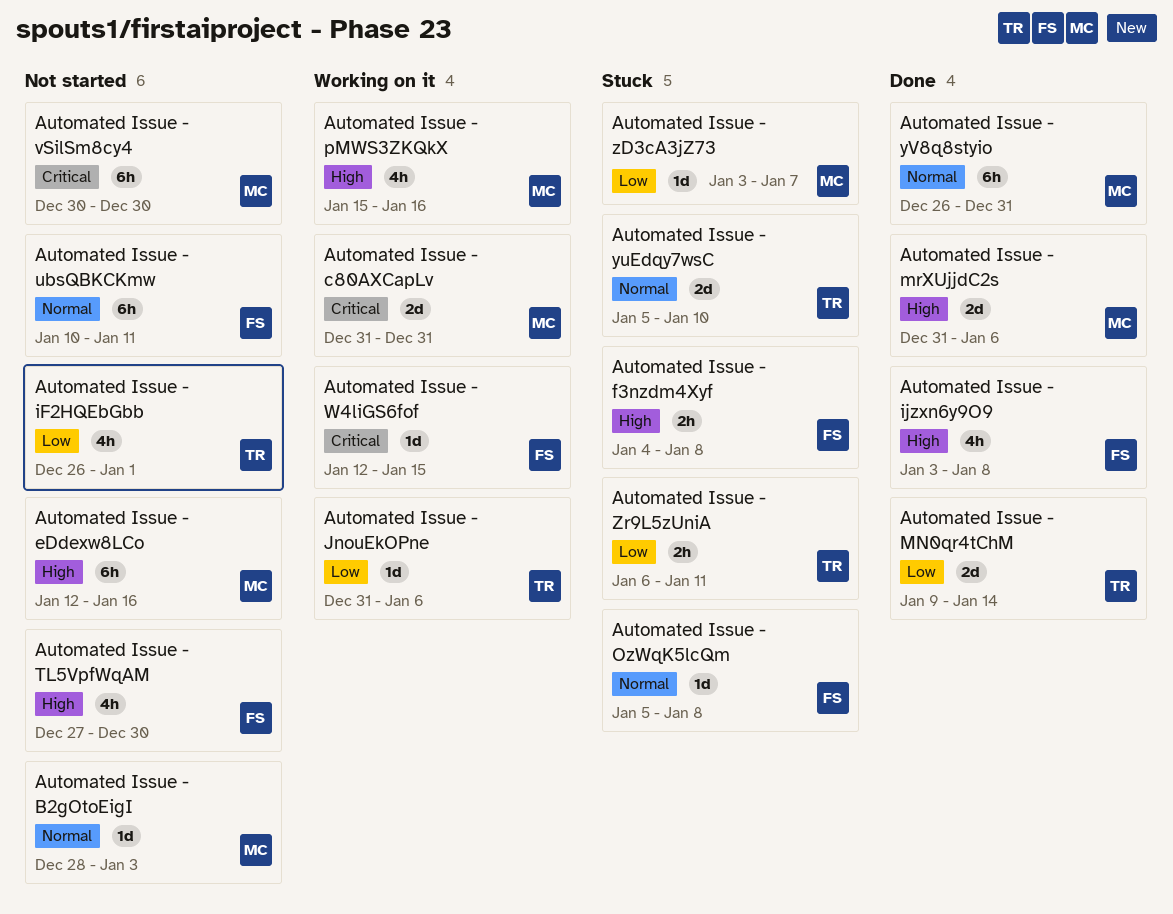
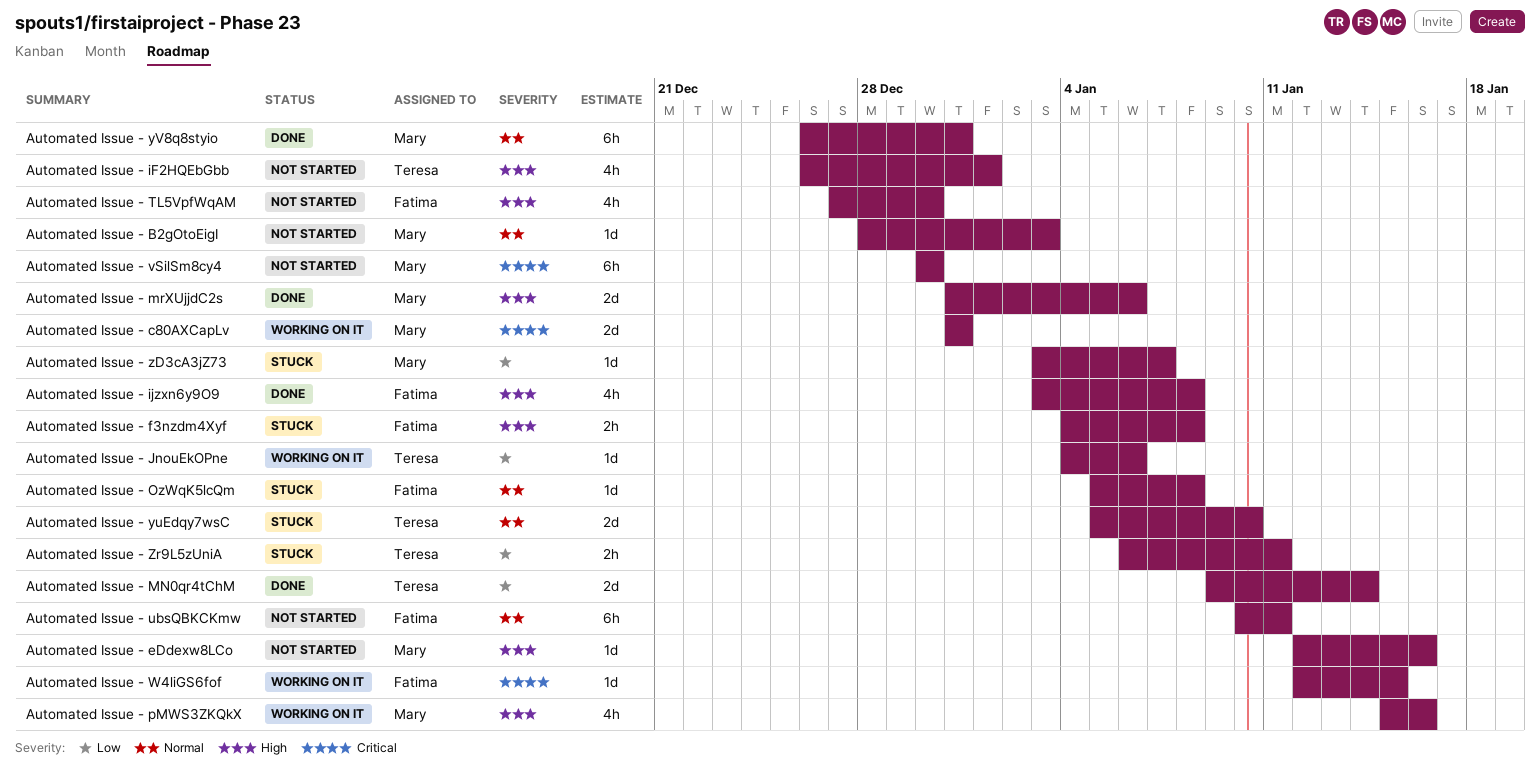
Automated Issue - eDdexw8LCo, estimate: 6h -> 1d
Automated Issue - iF2HQEbGbb, priority: Low -> High
Automated Issue - JnouEkOPne, start: Dec 31 -> Jan 4

